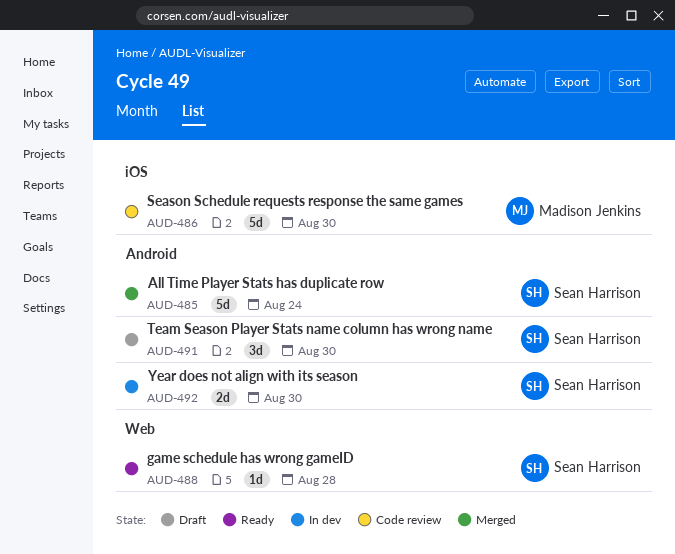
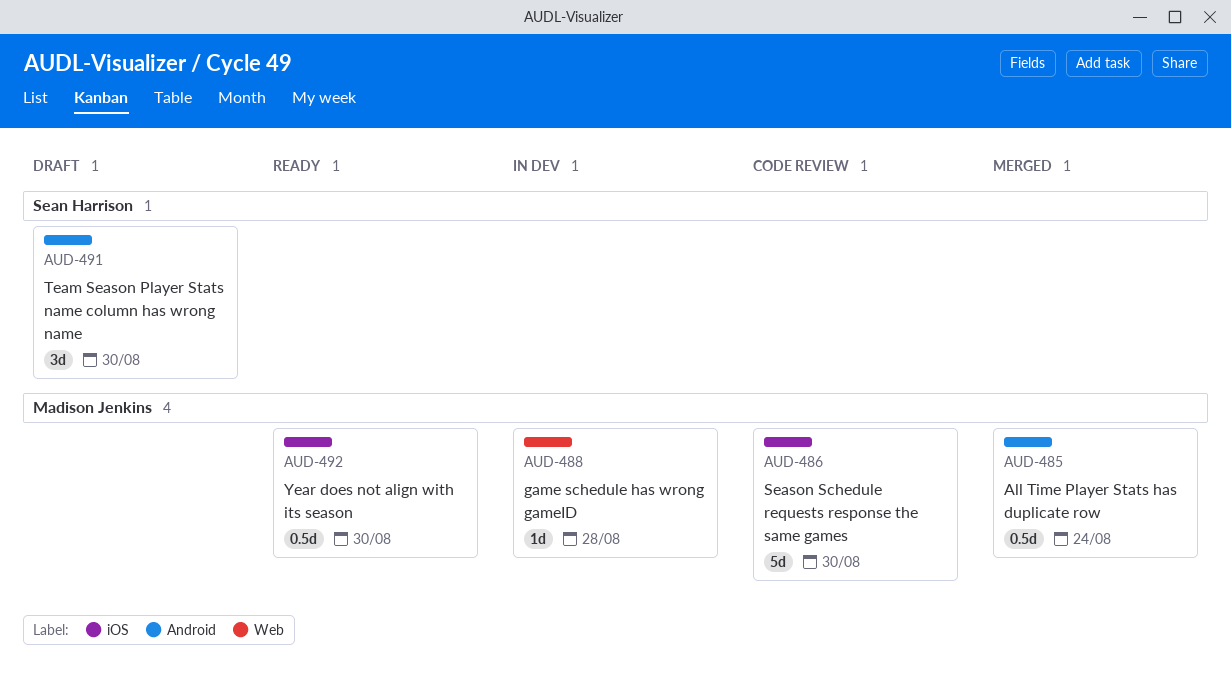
AUD-485, owner: Sean Harrison -> Madison Jenkins
AUD-485, estimate: 5d -> 0.5d
AUD-488, status: Ready -> In dev
AUD-488, owner: Sean Harrison -> Madison Jenkins
AUD-492, status: In dev -> Ready
AUD-492, owner: Sean Harrison -> Madison Jenkins
AUD-492, label: Android -> iOS
AUD-492, estimate: 2d -> 0.5d

